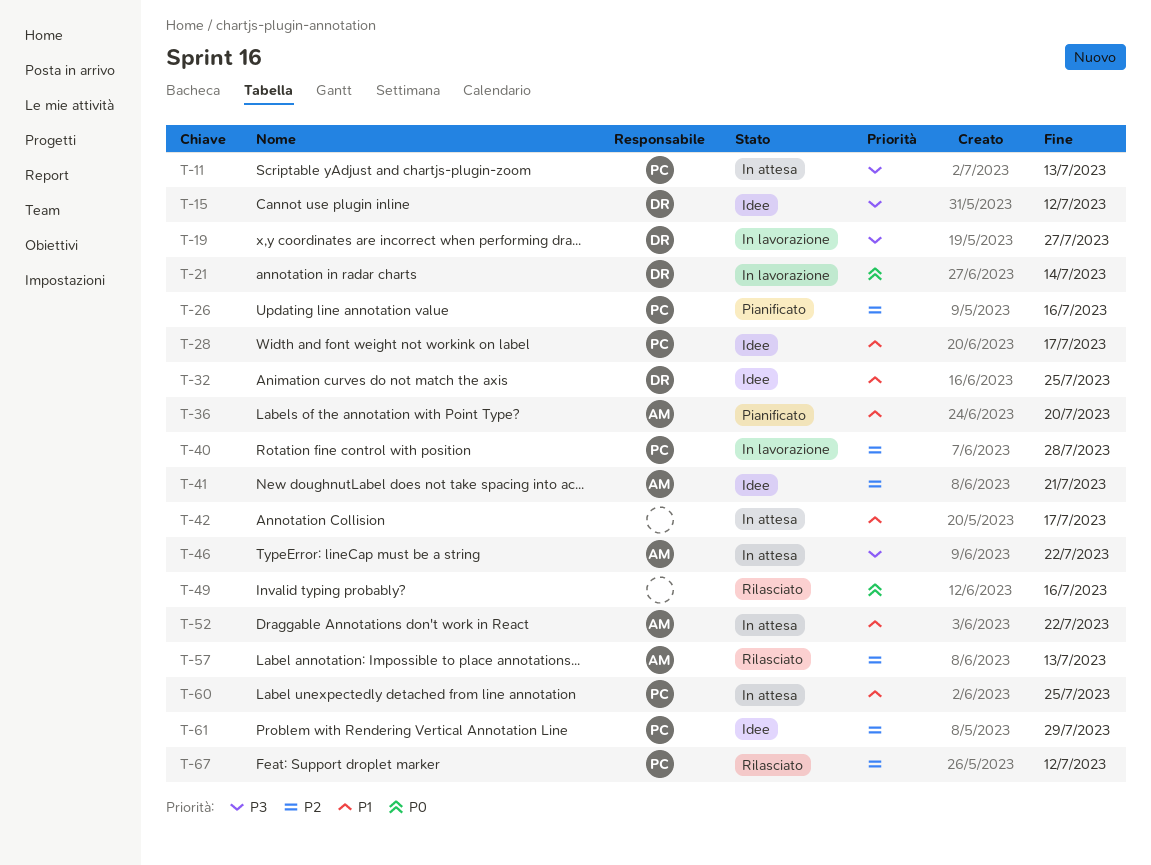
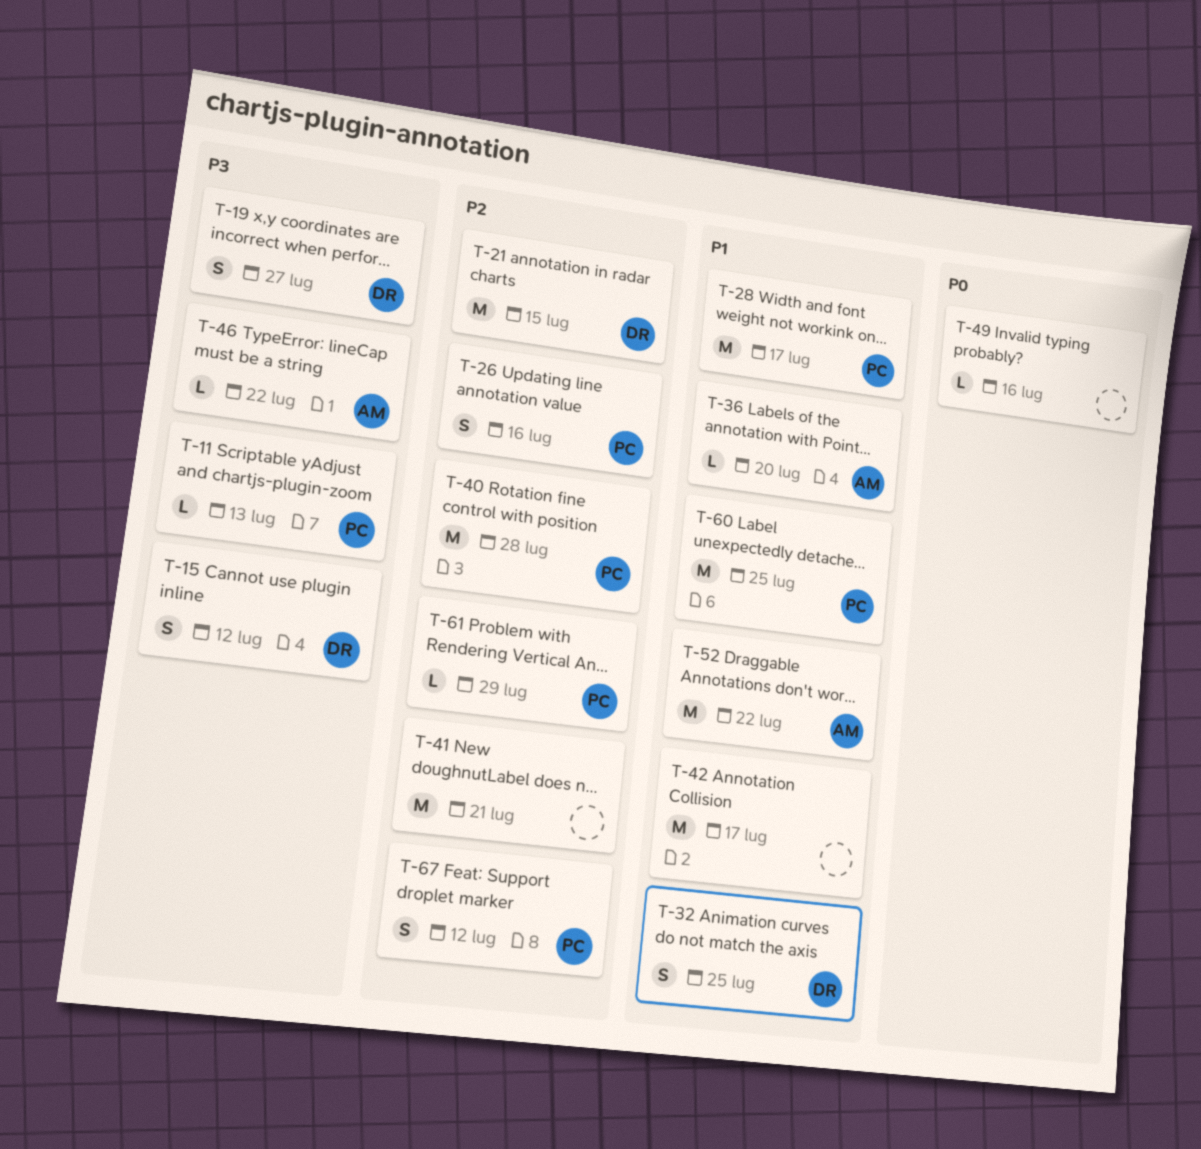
T-21, priority: P0 -> P2
T-21, due: Jul 14 -> Jul 15
T-41, owner: AM -> none
T-57: present -> none

